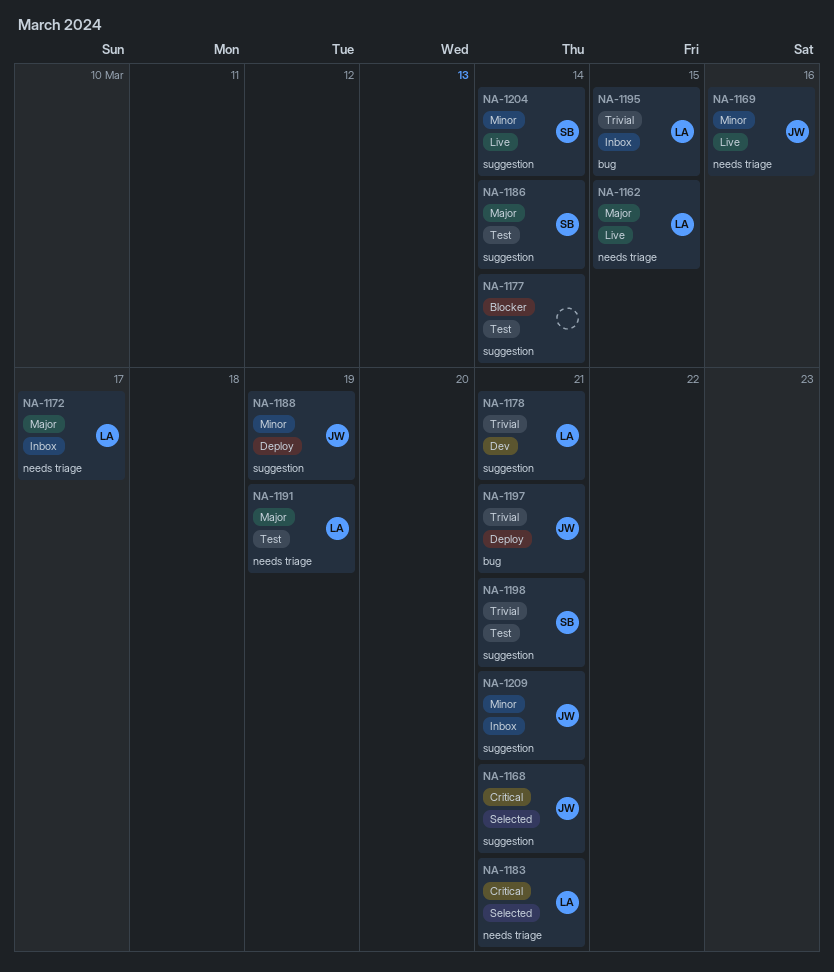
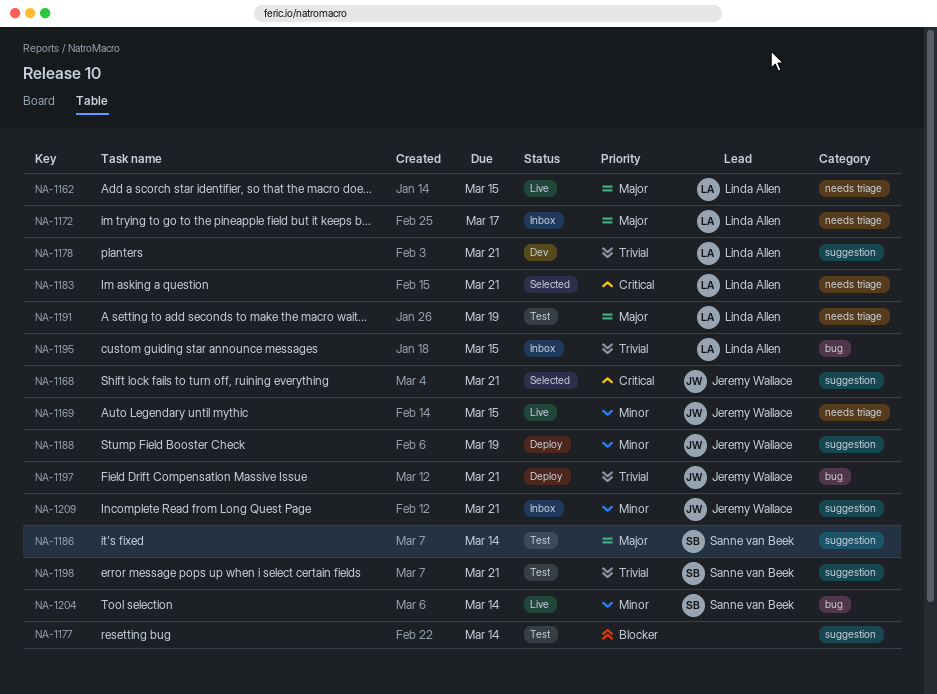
NA-1169, due: Mar 16 -> Mar 15
NA-1204, label: suggestion -> bug

